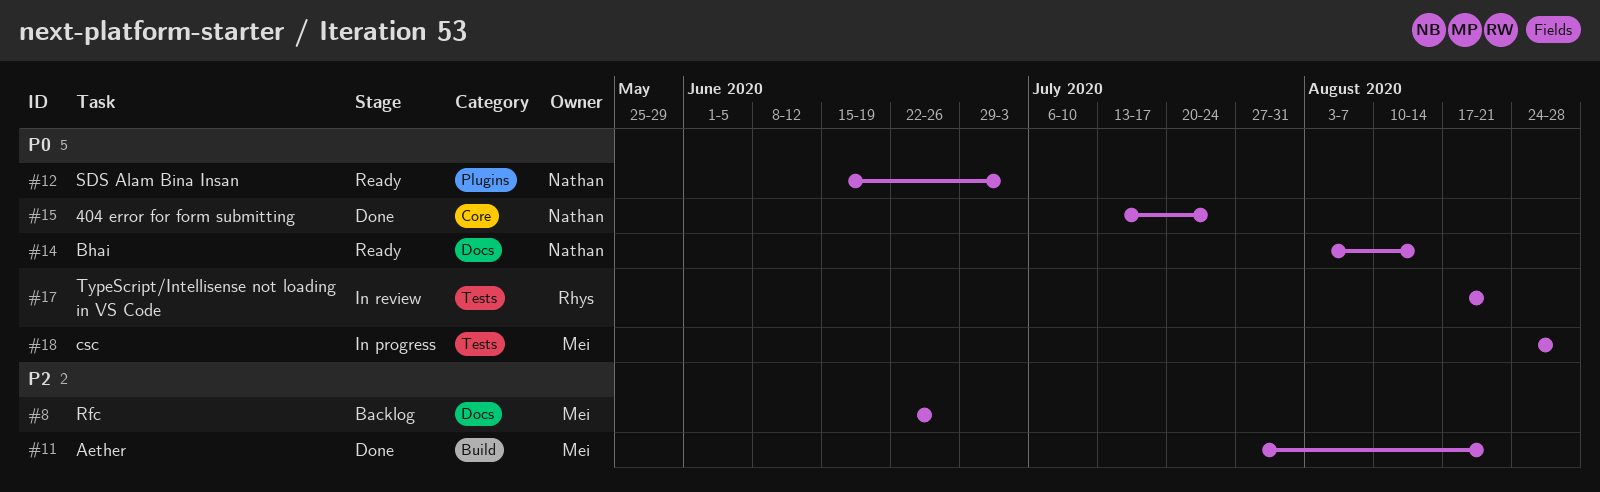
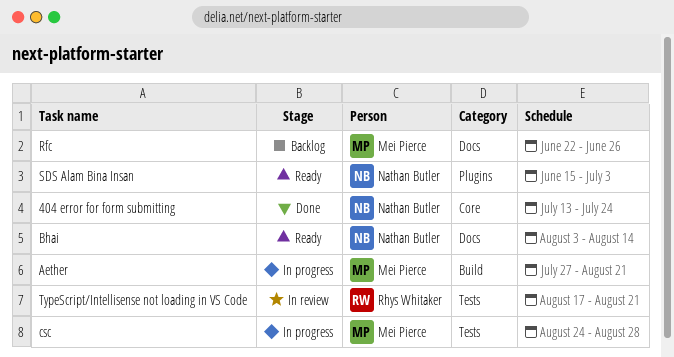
Aether, status: Done -> In progress

